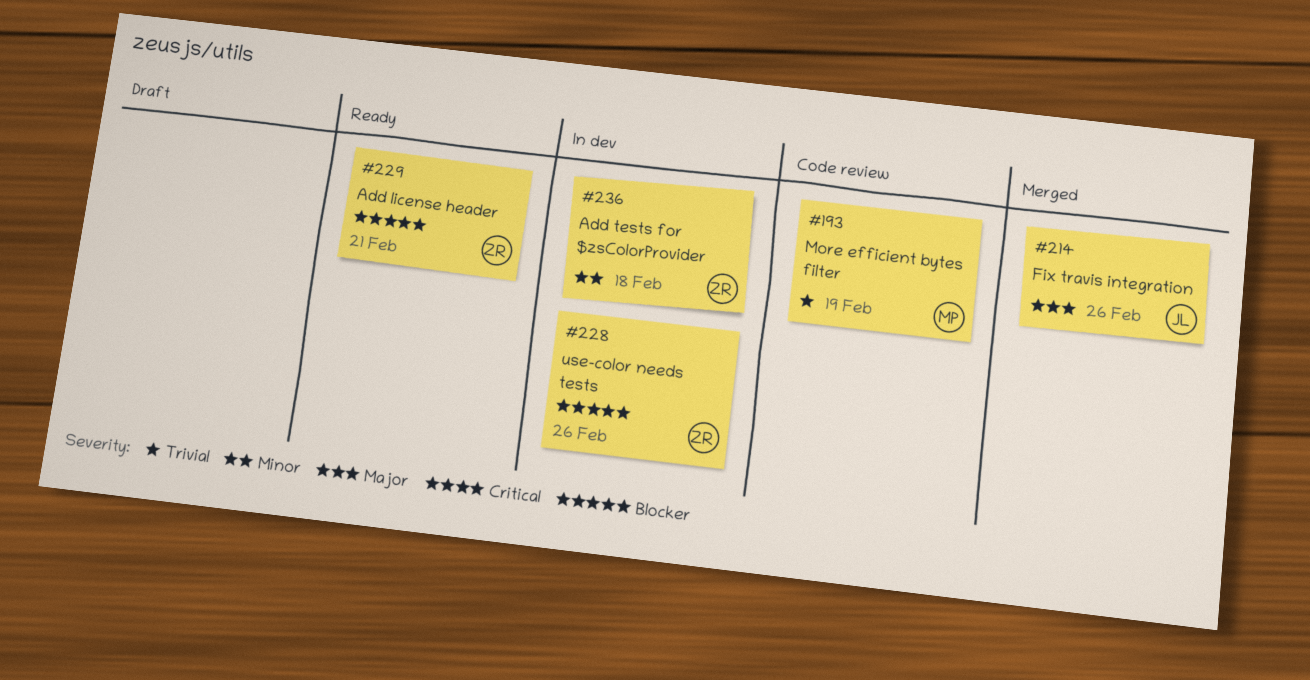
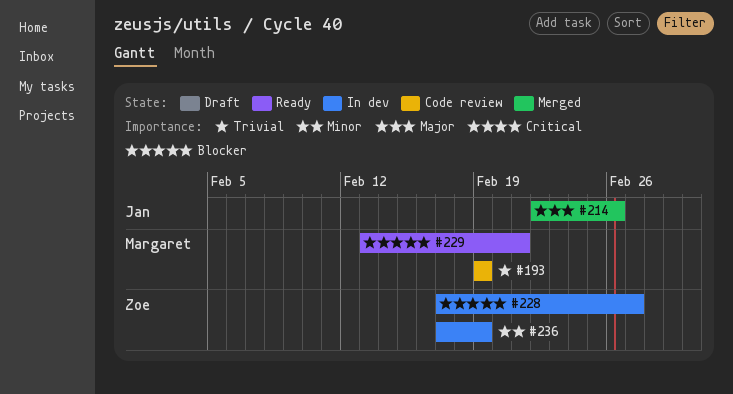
#228, due: Feb 26 -> Feb 27
#229, owner: Zoe -> Margaret
#236, due: Feb 18 -> Feb 19

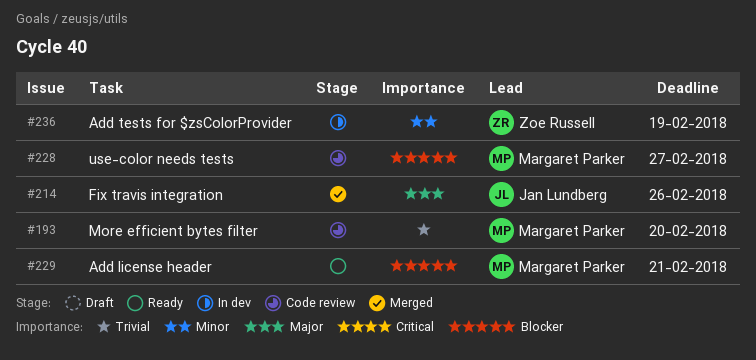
#193, due: Feb 19 -> Feb 20
#228, status: In dev -> Code review
#228, owner: Zoe Russell -> Margaret Parker

